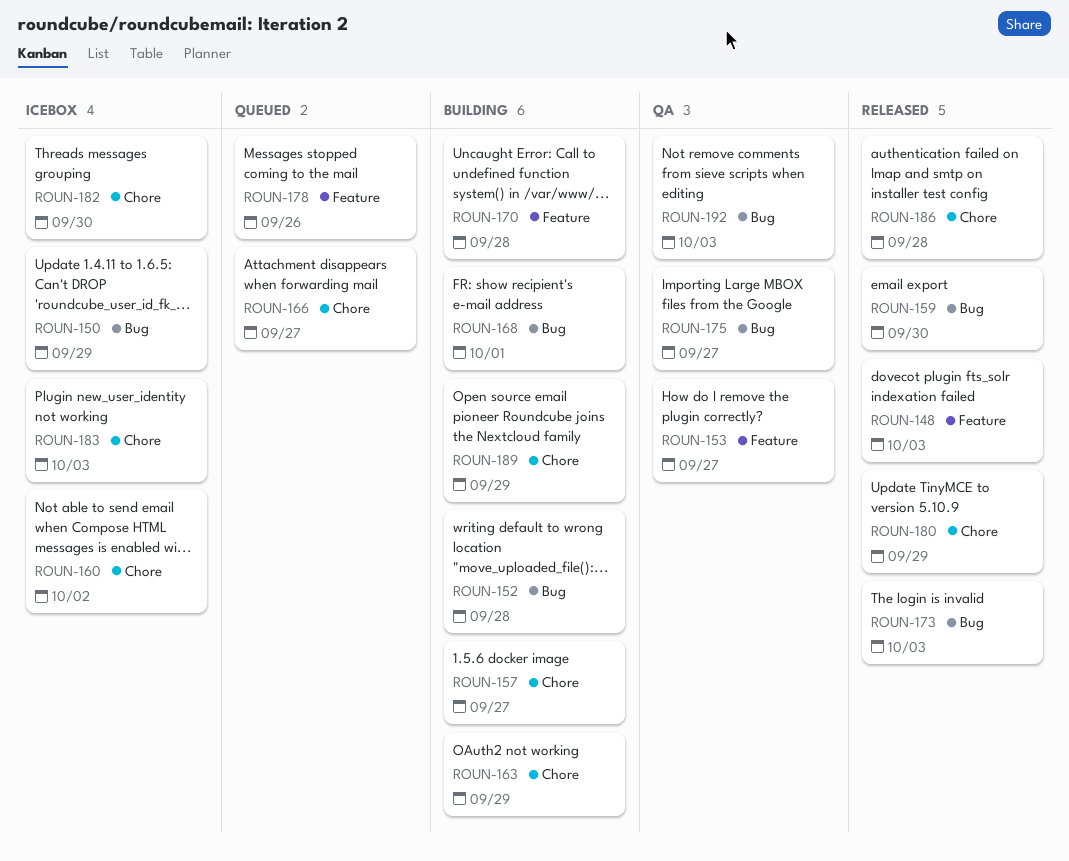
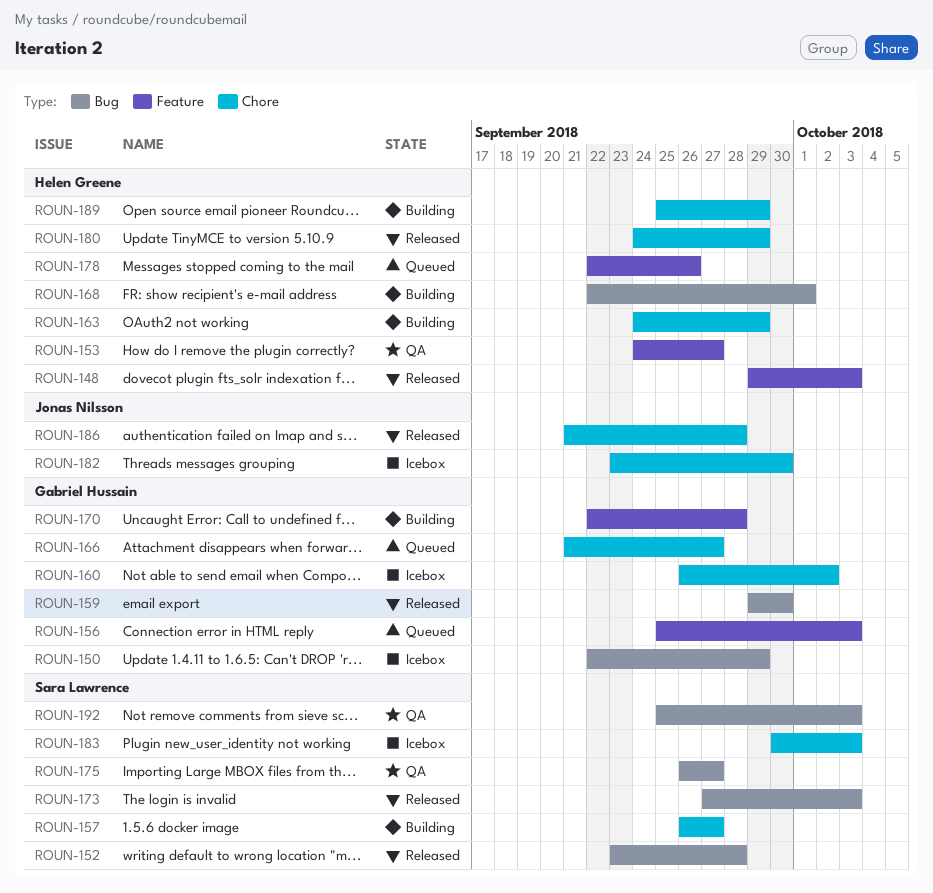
ROUN-152, status: Building -> Released
ROUN-156: none -> present

